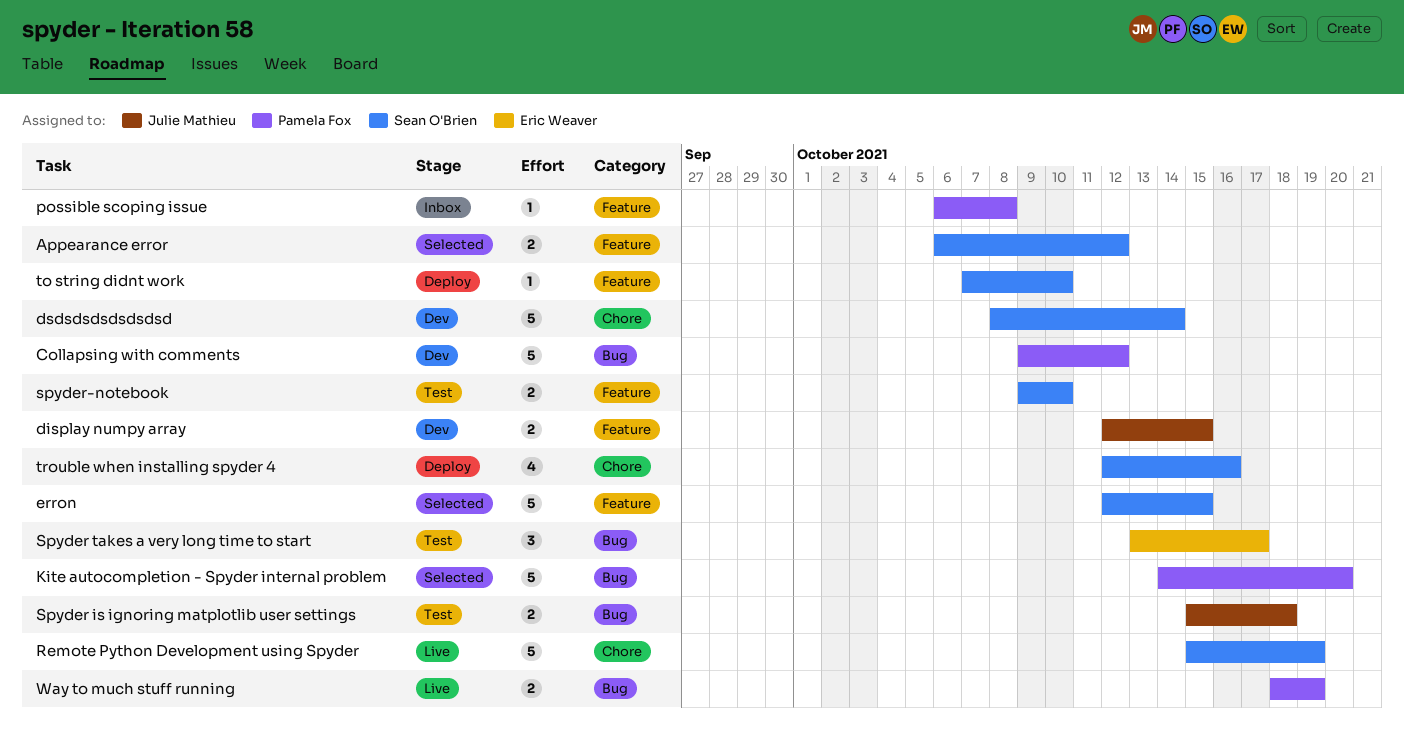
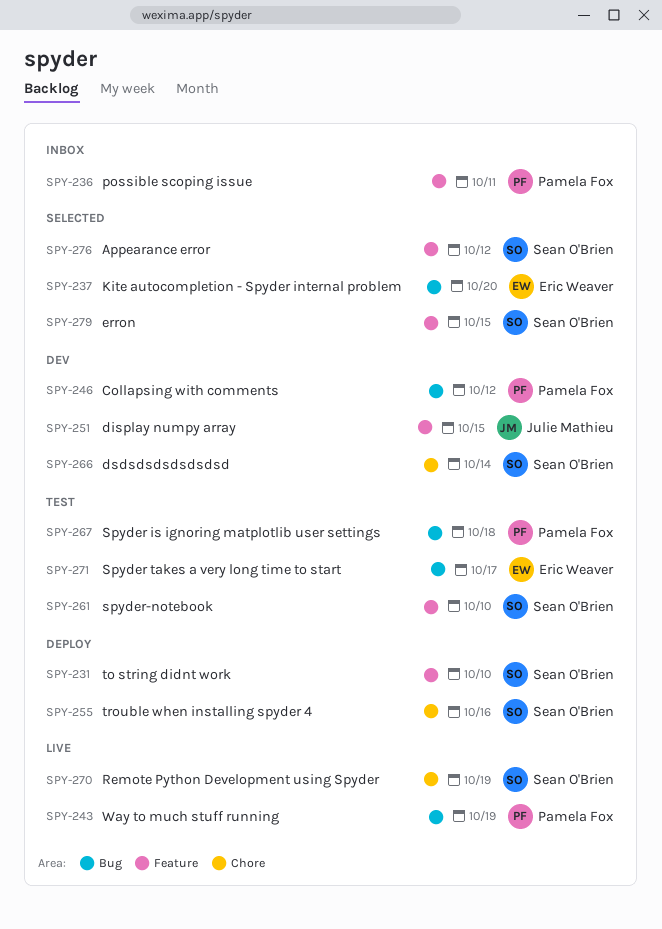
Kite autocompletion - Spyder internal problem, owner: Pamela Fox -> Eric Weaver
possible scoping issue, due: Oct 8 -> Oct 11
Spyder is ignoring matplotlib user settings, owner: Julie Mathieu -> Pamela Fox

